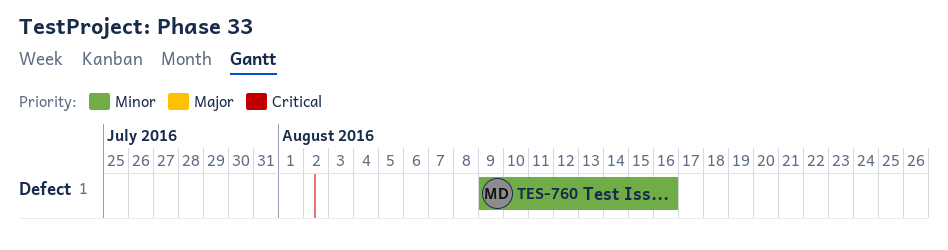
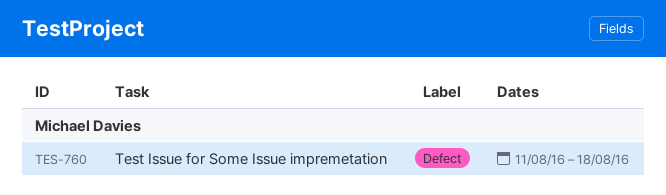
TES-760, start: Aug 9 -> Aug 11
TES-760, due: Aug 16 -> Aug 18

